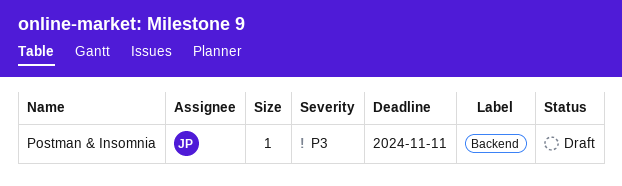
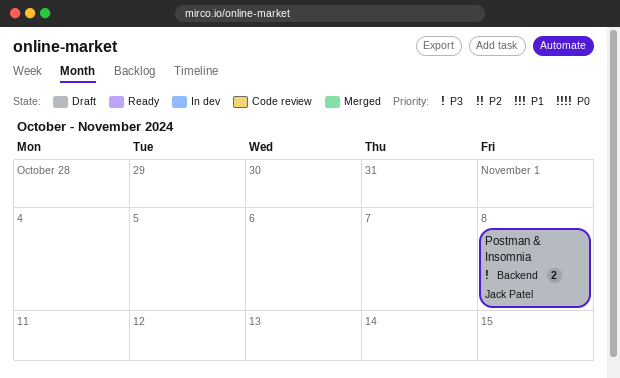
Postman & Insomnia, estimate: 1 -> 2
Postman & Insomnia, due: Nov 11 -> Nov 8

